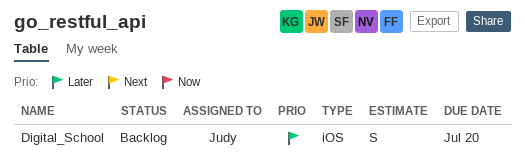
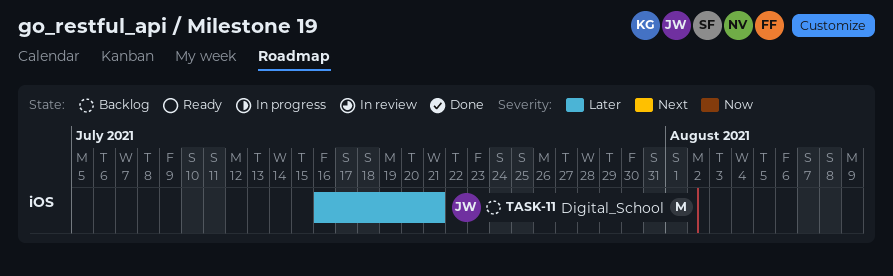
Digital_School, estimate: S -> M
Digital_School, due: Jul 20 -> Jul 21

